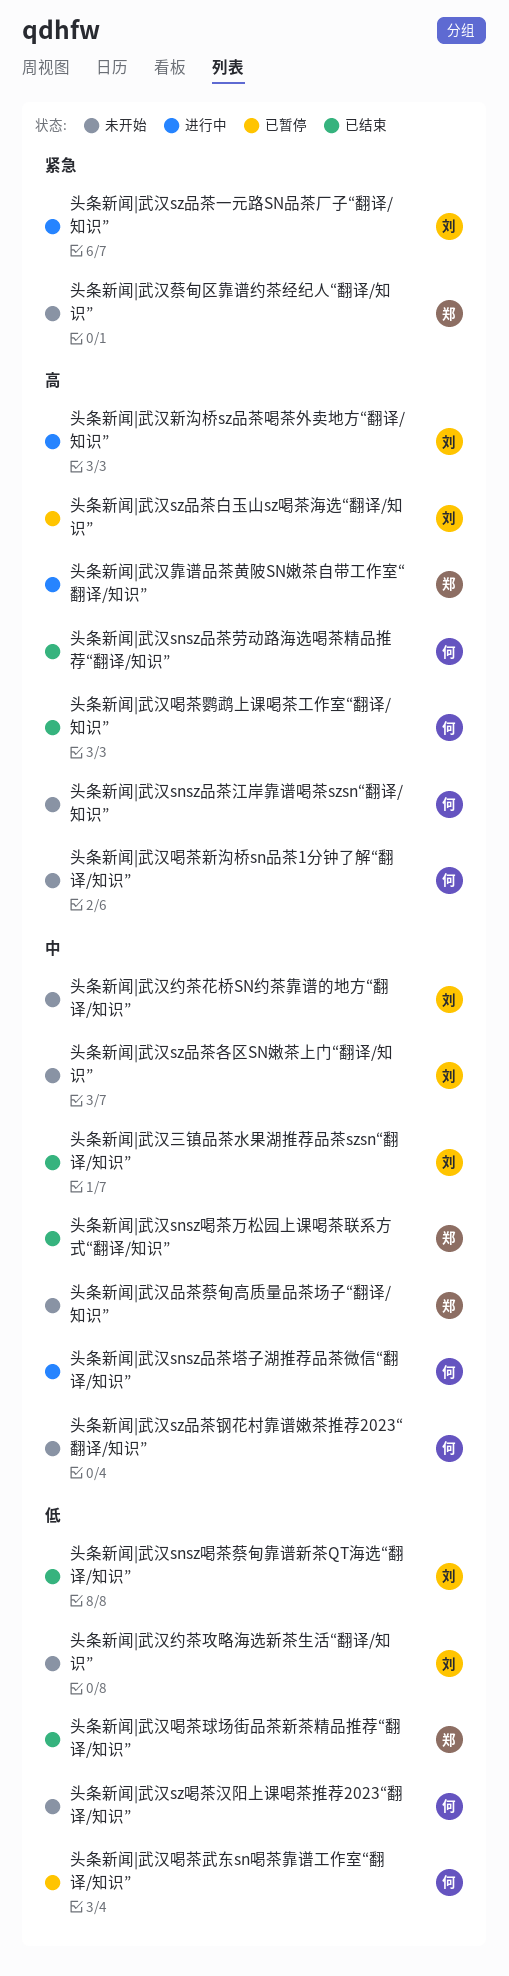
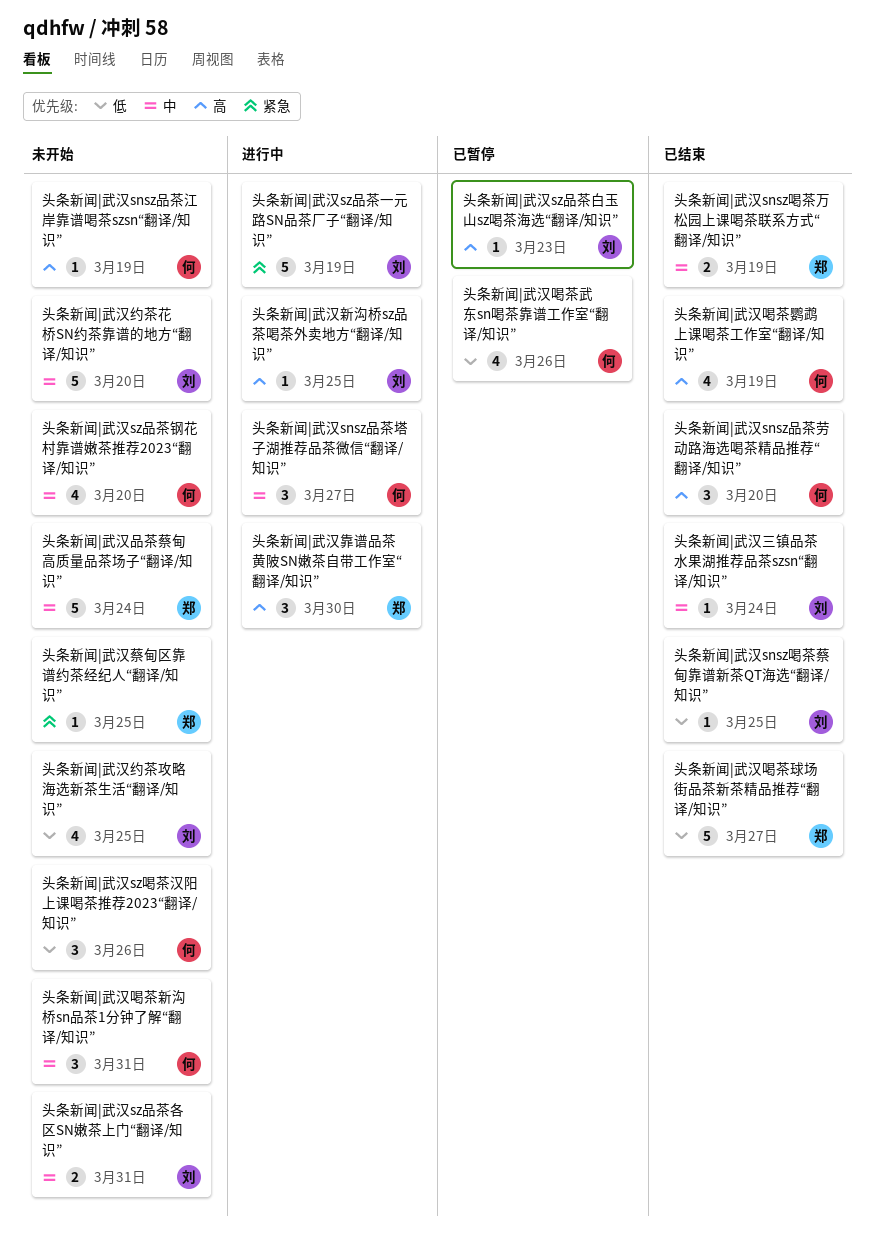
头条新闻|武汉喝茶新沟桥sn品茶1分钟了解“翻译/知识”, priority: 高 -> 中

